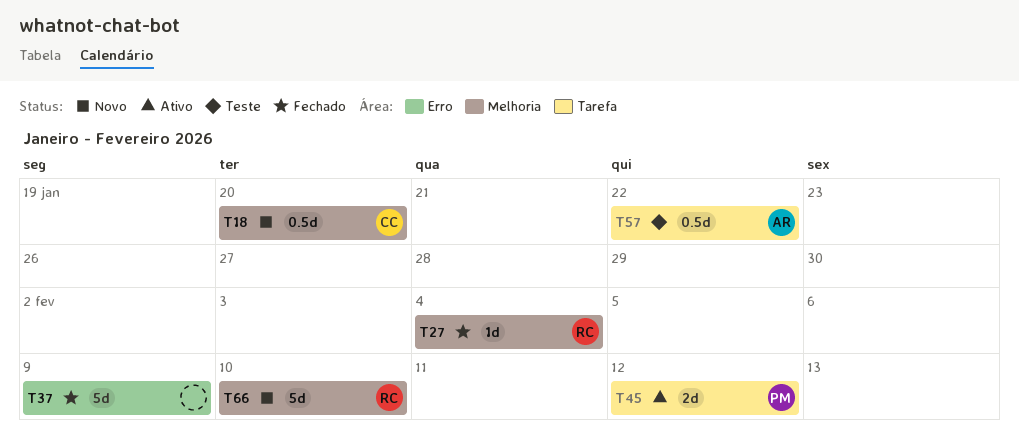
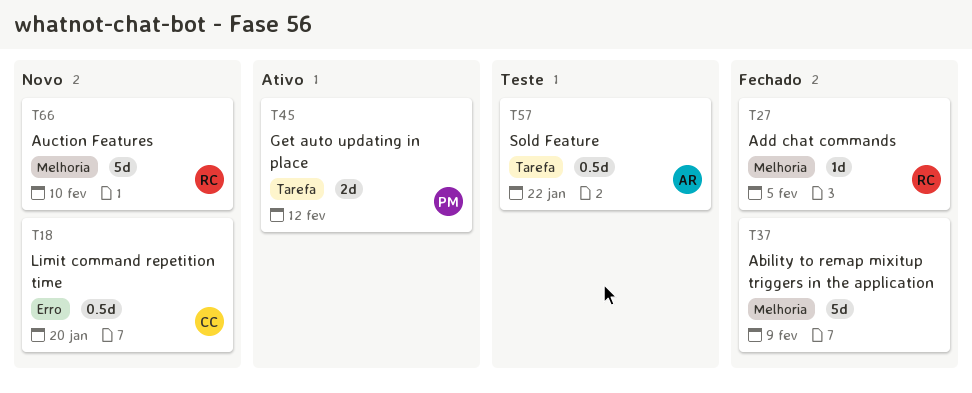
T18, label: Melhoria -> Erro
T27, due: Feb 4 -> Feb 5
T37, label: Erro -> Melhoria

